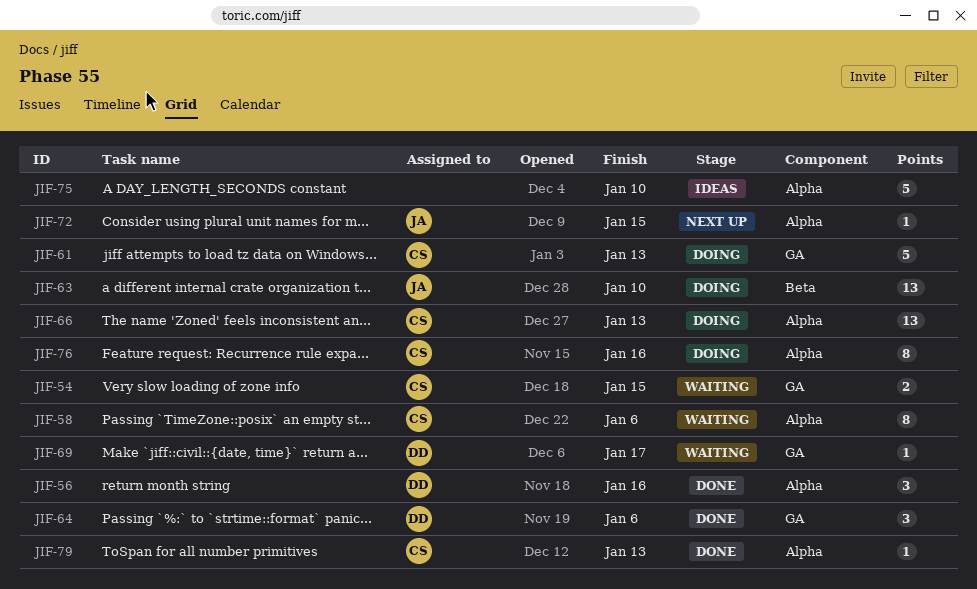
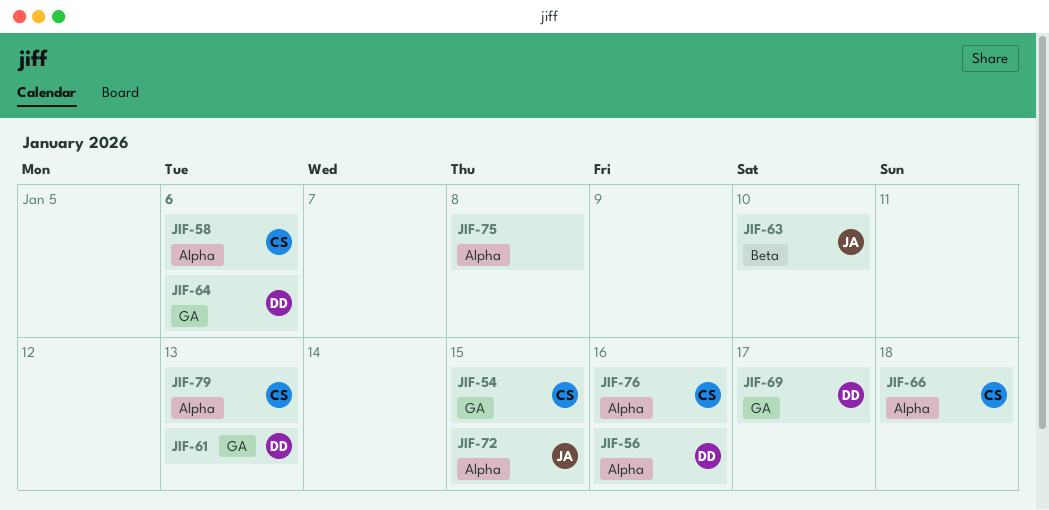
JIF-61, owner: CS -> DD
JIF-66, due: Jan 13 -> Jan 18
JIF-75, due: Jan 10 -> Jan 8

